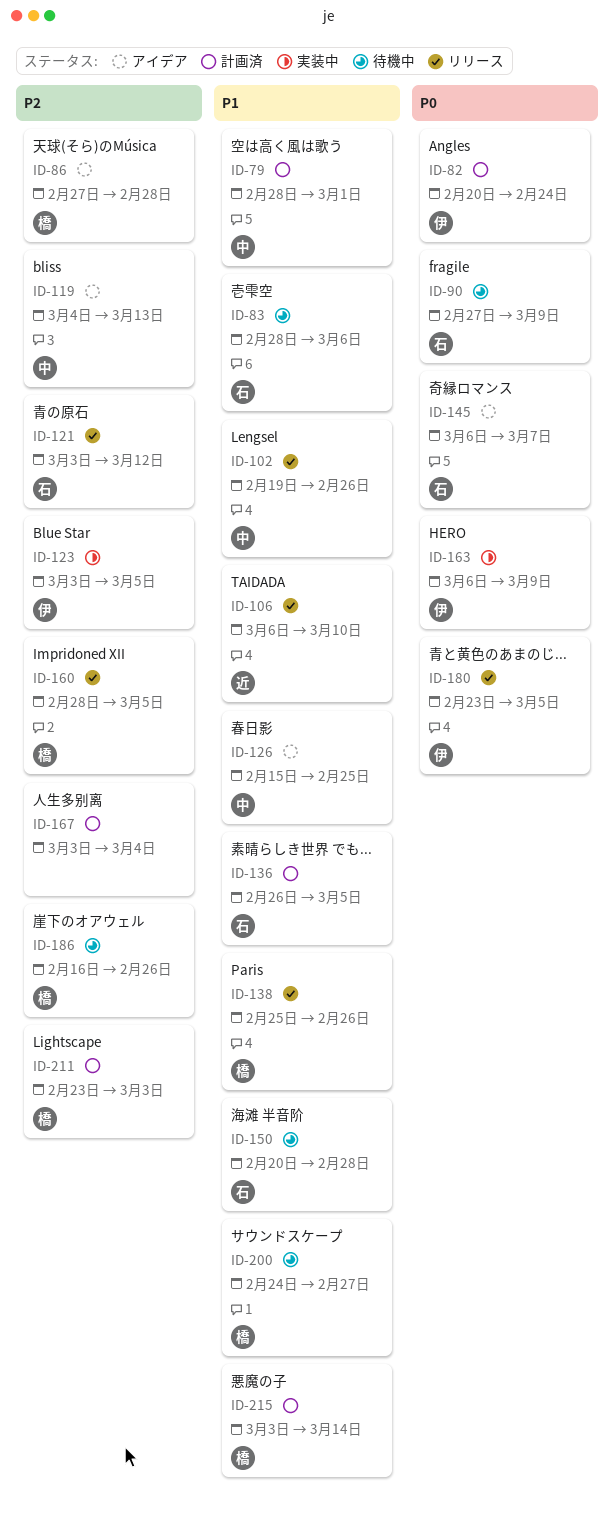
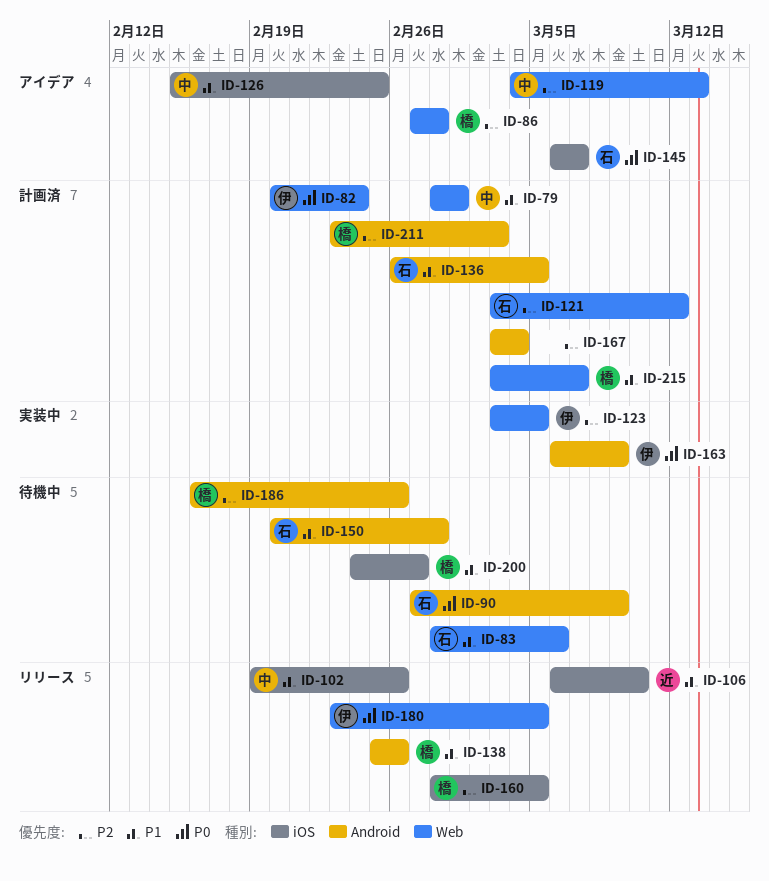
ID-121, status: リリース -> 計画済
ID-215, due: Mar 14 -> Mar 7

